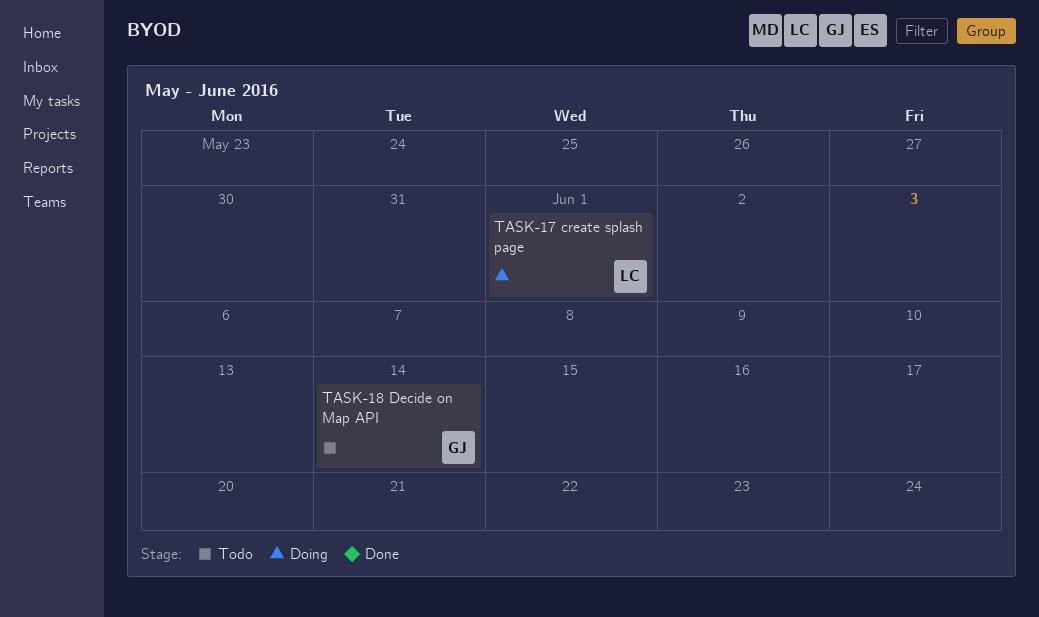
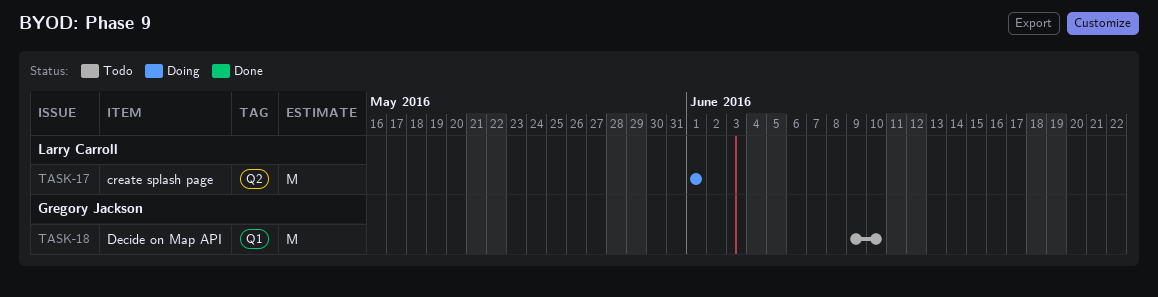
TASK-18, due: Jun 14 -> Jun 10

